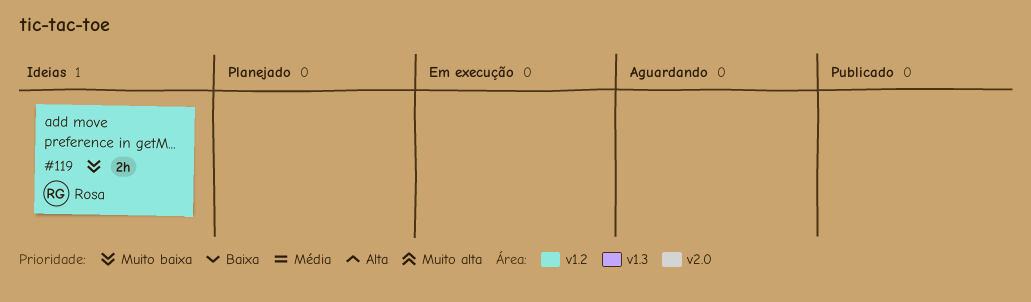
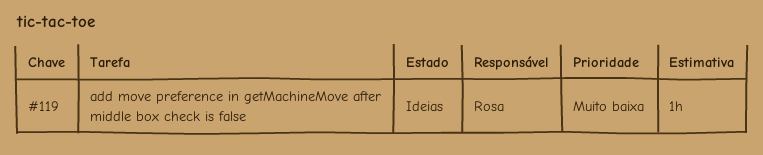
#119, estimate: 2h -> 1h

